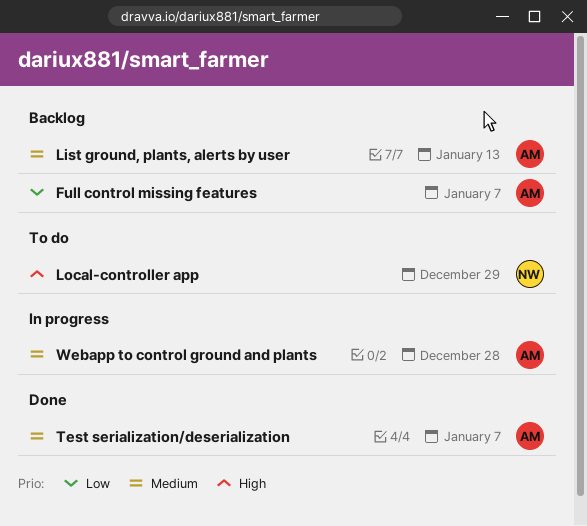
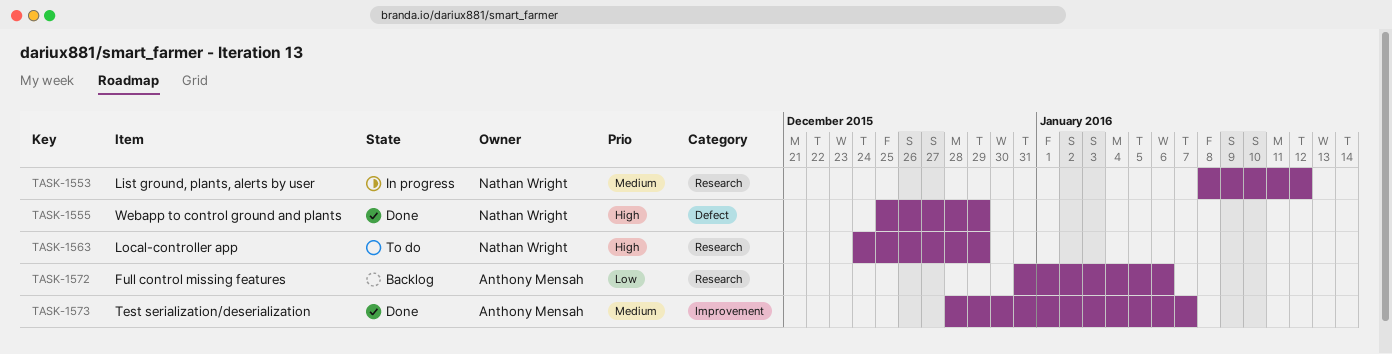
Full control missing features, due: Jan 7 -> Jan 6
List ground, plants, alerts by user, status: Backlog -> In progress
List ground, plants, alerts by user, owner: Anthony Mensah -> Nathan Wright
List ground, plants, alerts by user, due: Jan 13 -> Jan 12
Webapp to control ground and plants, status: In progress -> Done
Webapp to control ground and plants, owner: Anthony Mensah -> Nathan Wright
Webapp to control ground and plants, priority: Medium -> High
Webapp to control ground and plants, due: Dec 28 -> Dec 29

